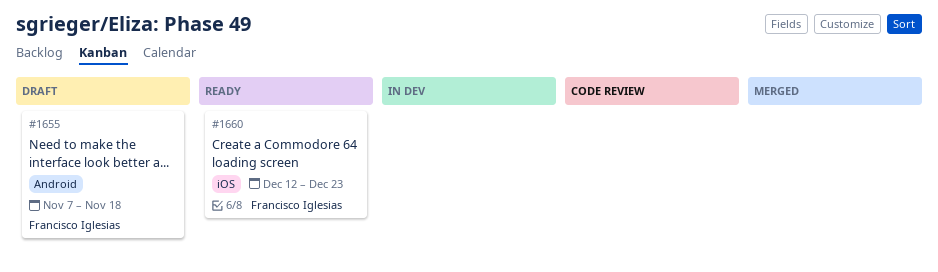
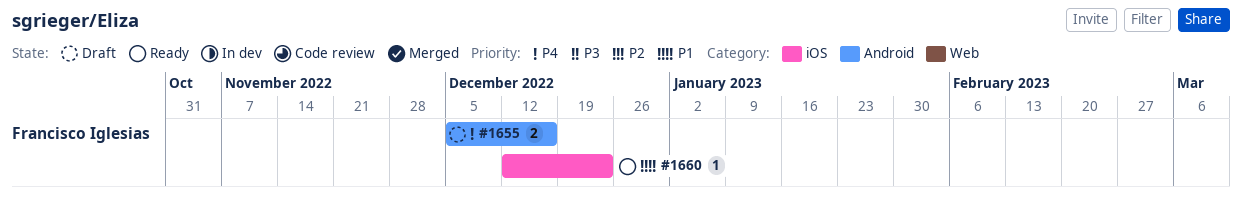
#1655, start: Nov 7 -> Dec 5
#1655, due: Nov 18 -> Dec 16

